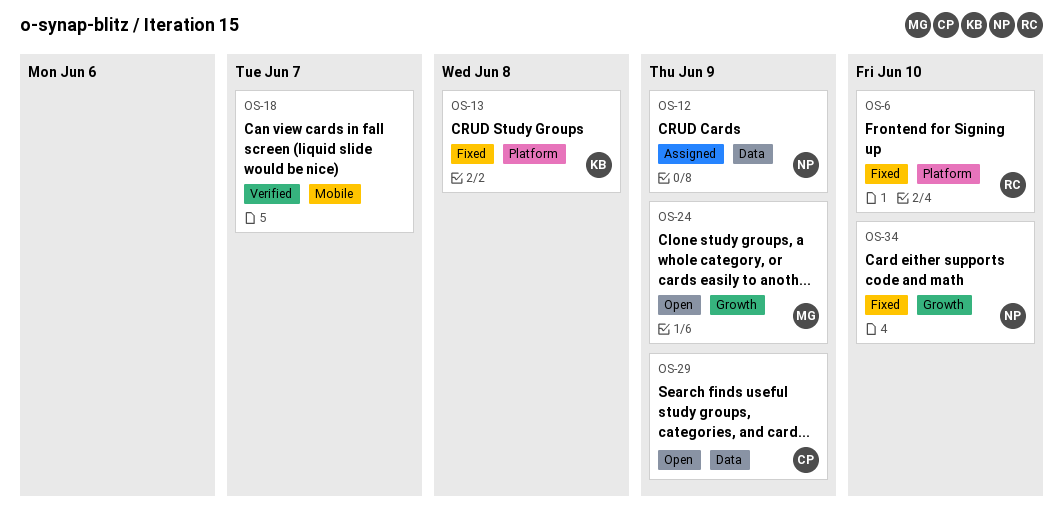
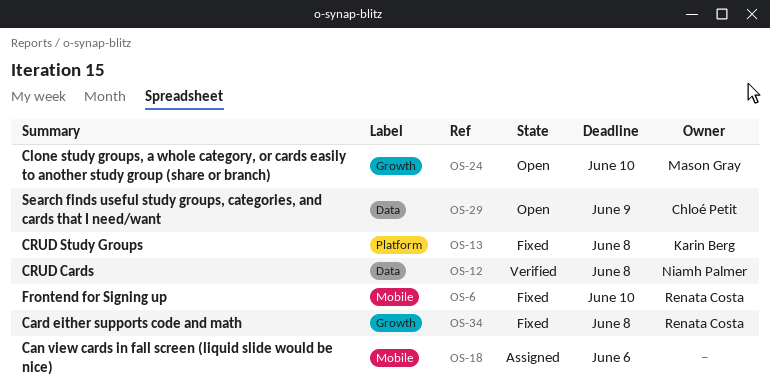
OS-6, label: Platform -> Mobile
OS-12, status: Assigned -> Verified
OS-12, due: Jun 9 -> Jun 8
OS-18, status: Verified -> Assigned
OS-18, due: Jun 7 -> Jun 6
OS-24, due: Jun 9 -> Jun 10
OS-34, owner: Niamh Palmer -> Renata Costa
OS-34, due: Jun 10 -> Jun 8

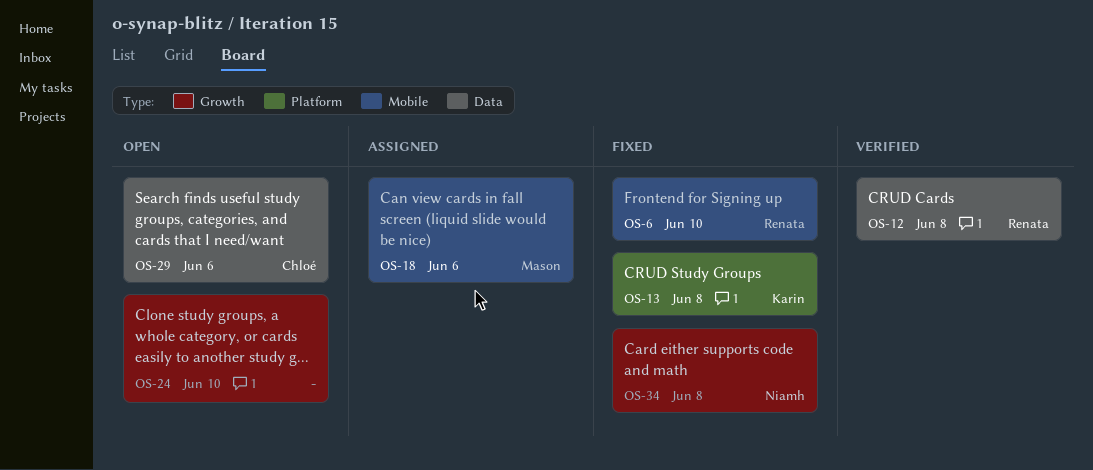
OS-12, owner: Niamh Palmer -> Renata Costa
OS-18, owner: none -> Mason Gray
OS-24, owner: Mason Gray -> none
OS-29, due: Jun 9 -> Jun 6
OS-34, owner: Renata Costa -> Niamh Palmer

